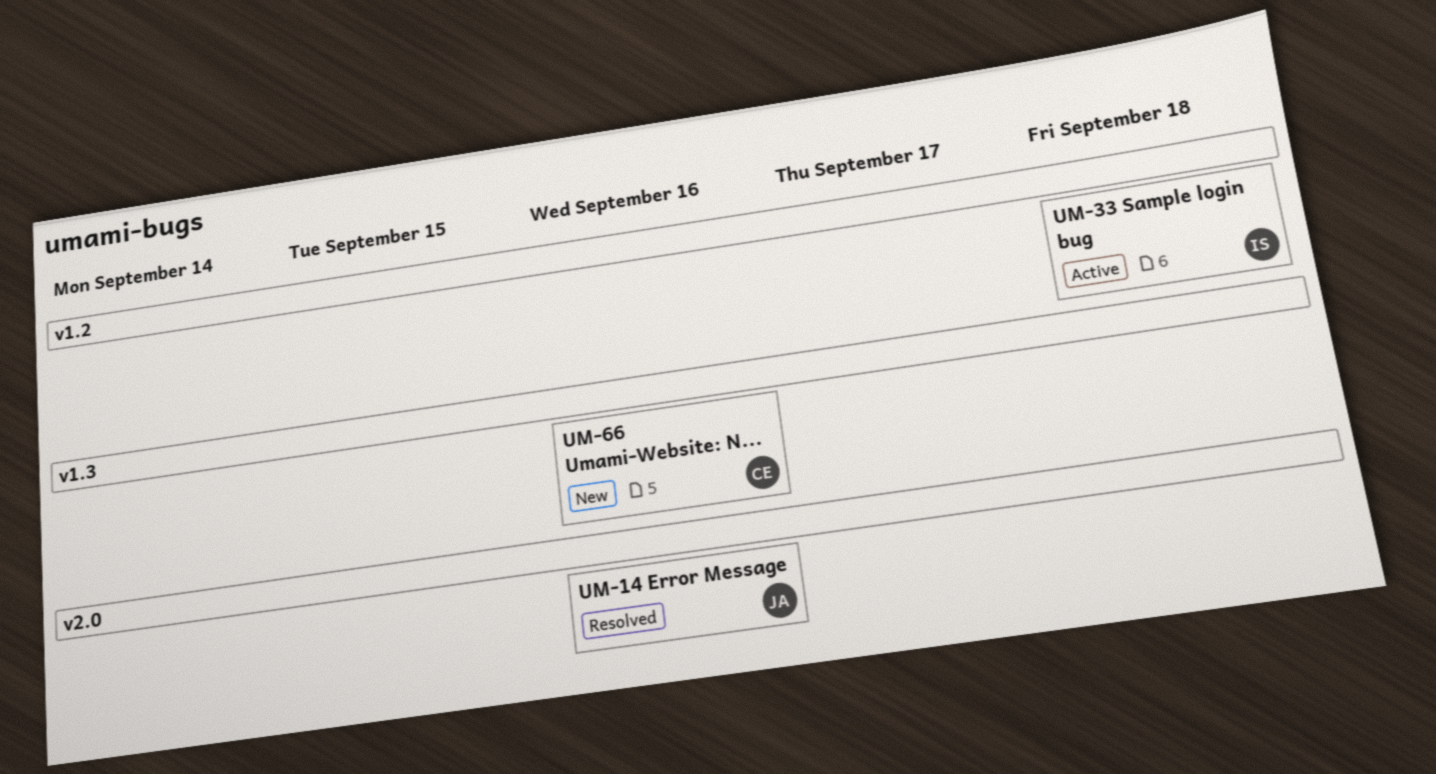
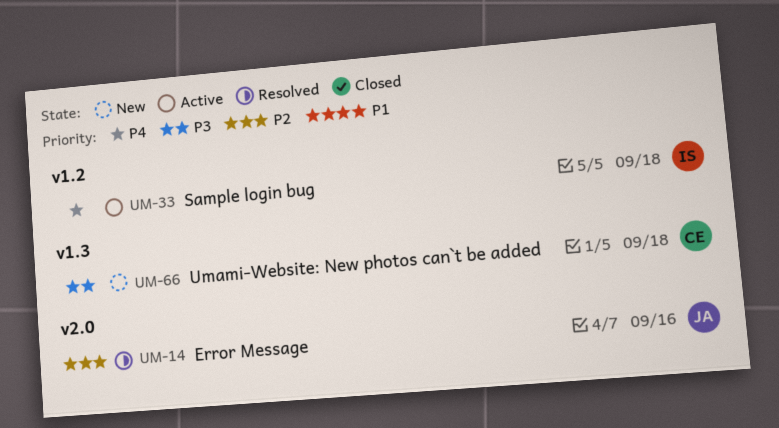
UM-66, due: Sep 16 -> Sep 18

